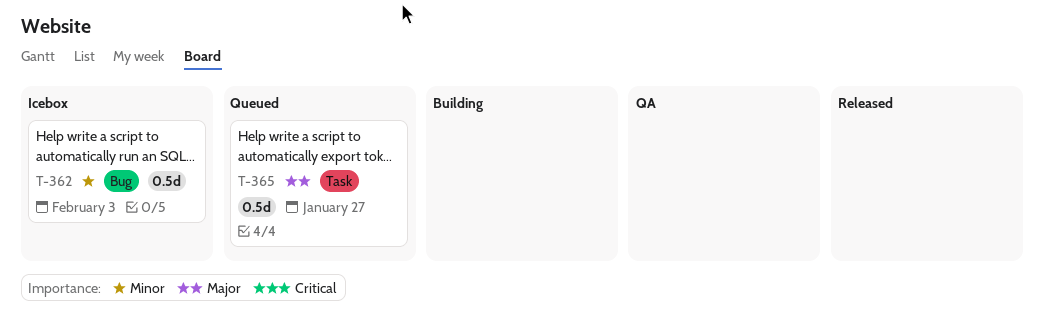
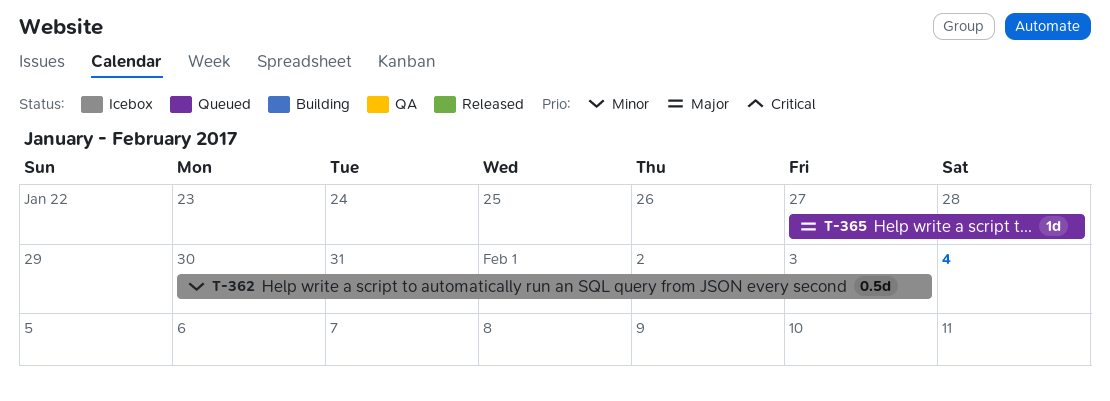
T-365, estimate: 0.5d -> 1d
T-365, due: Jan 27 -> Jan 28

